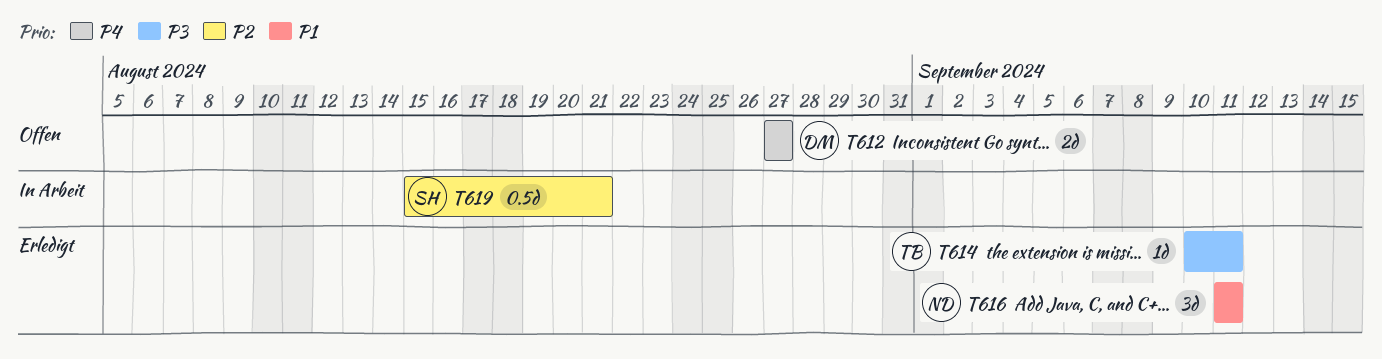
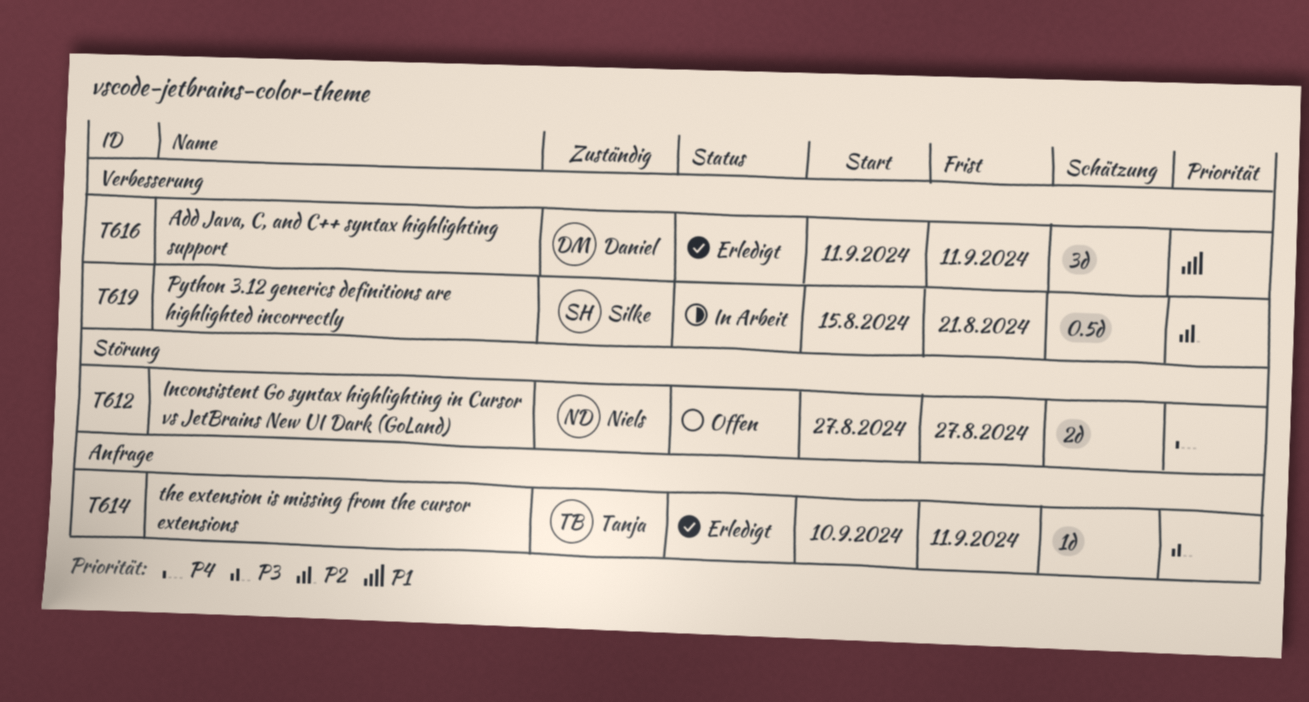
T612, owner: Daniel -> Niels
T616, owner: Niels -> Daniel

